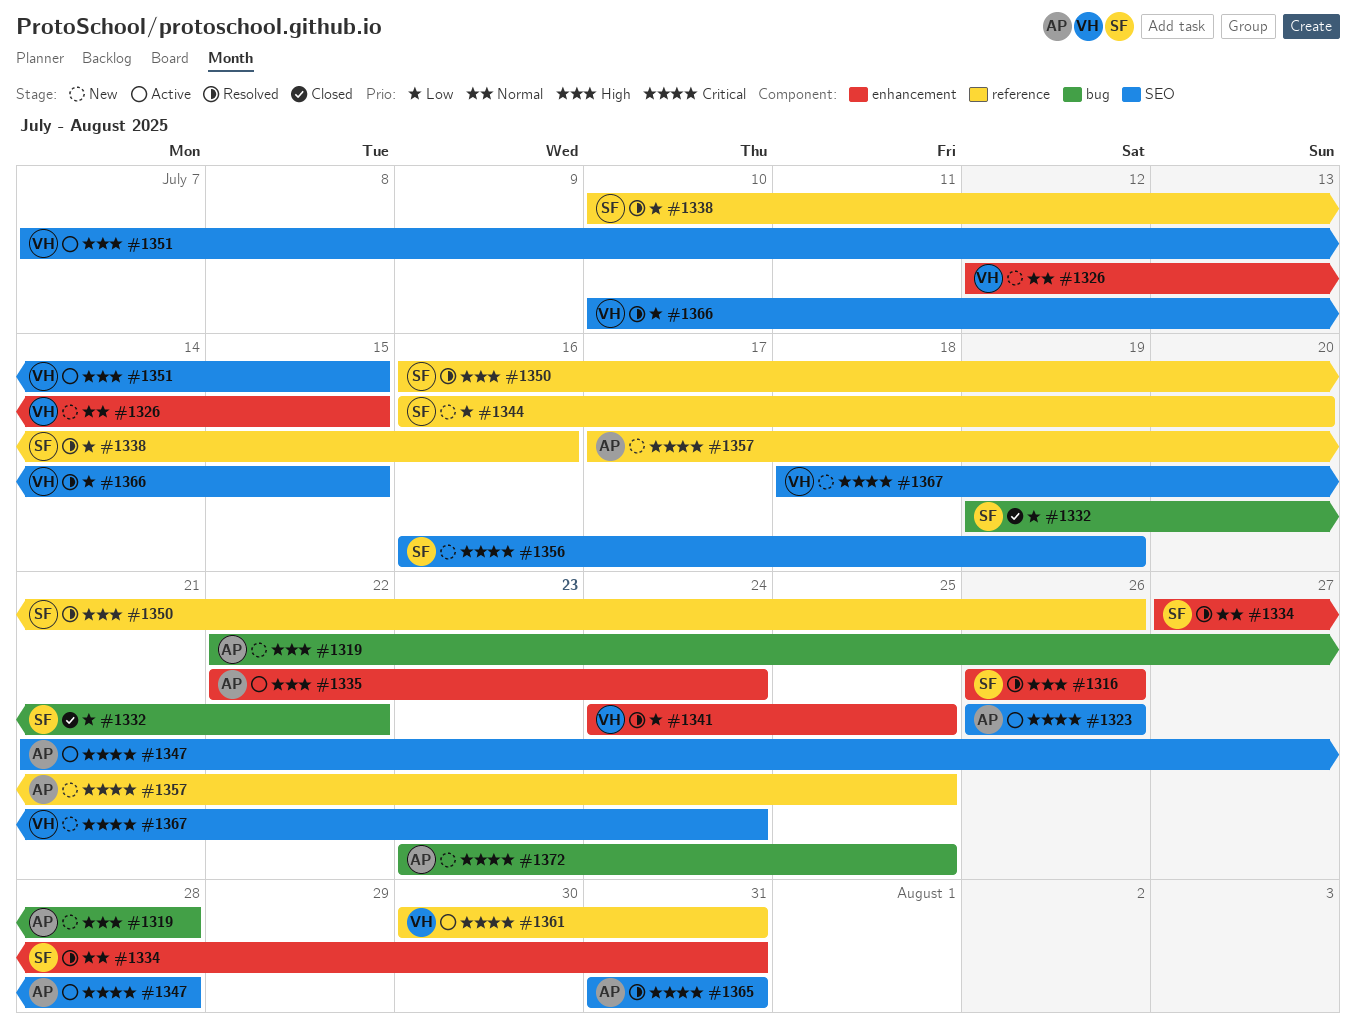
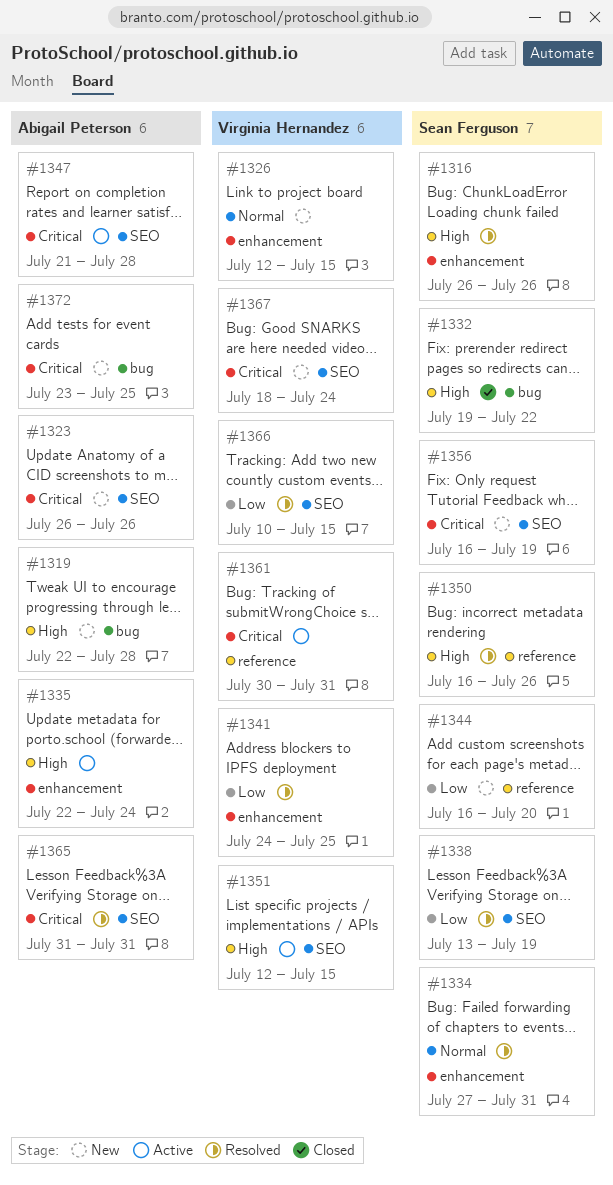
#1323, status: Active -> New
#1332, priority: Low -> High
#1338, label: reference -> SEO
#1338, start: Jul 10 -> Jul 13
#1338, due: Jul 16 -> Jul 19
#1351, start: Jul 7 -> Jul 12
#1357: present -> none

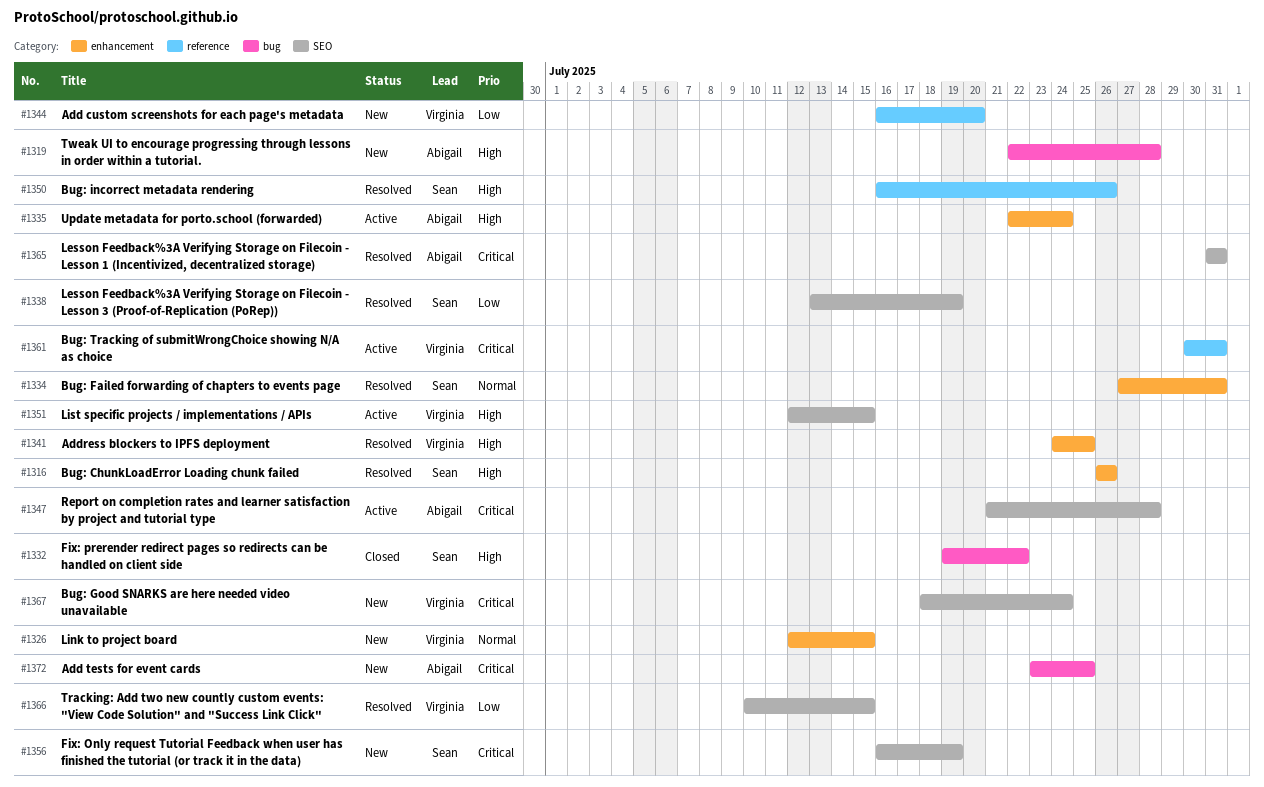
#1323: present -> none
#1341, priority: Low -> High
#1344, owner: Sean Ferguson -> Virginia Hernandez

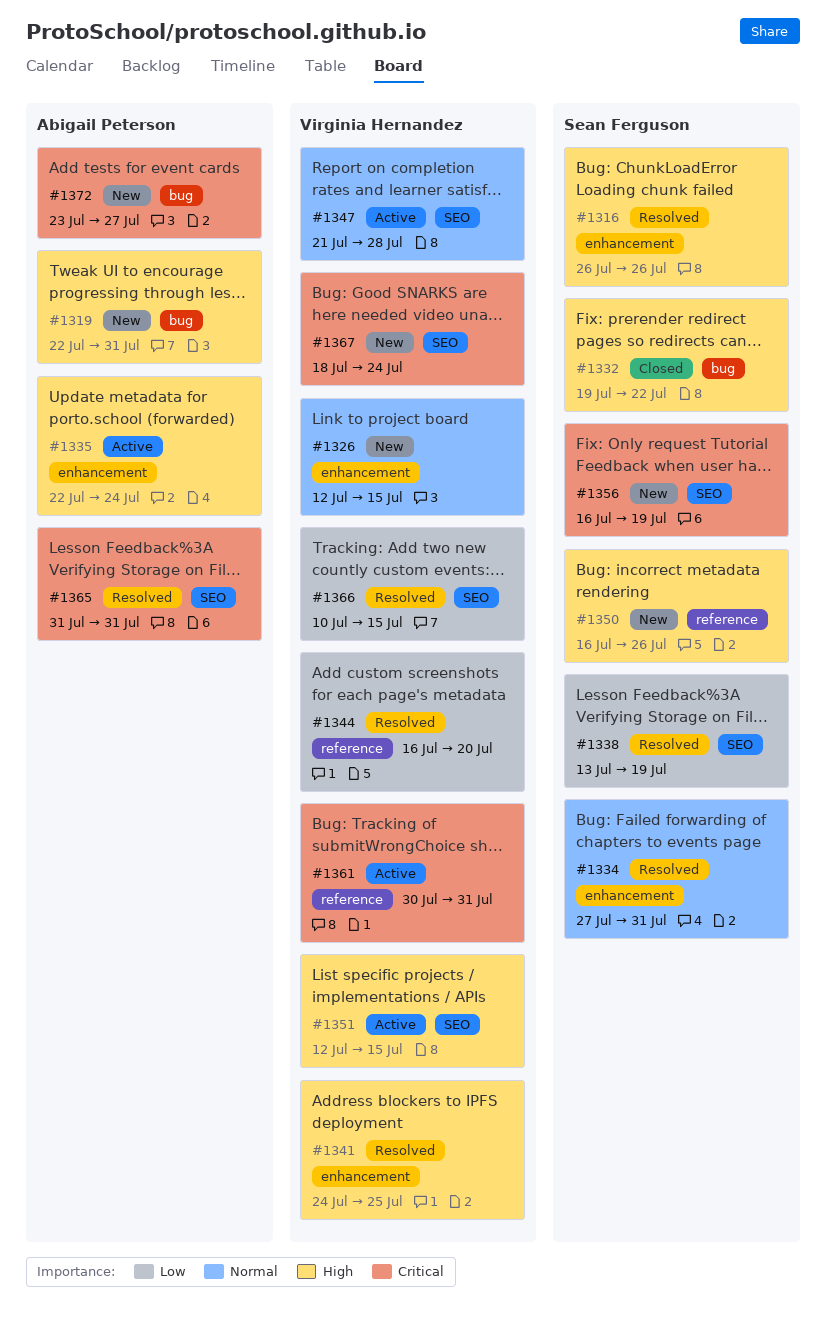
#1319, due: Jul 28 -> Jul 31
#1344, status: New -> Resolved
#1347, owner: Abigail Peterson -> Virginia Hernandez
#1347, priority: Critical -> Normal
#1350, status: Resolved -> New
#1372, due: Jul 25 -> Jul 27

